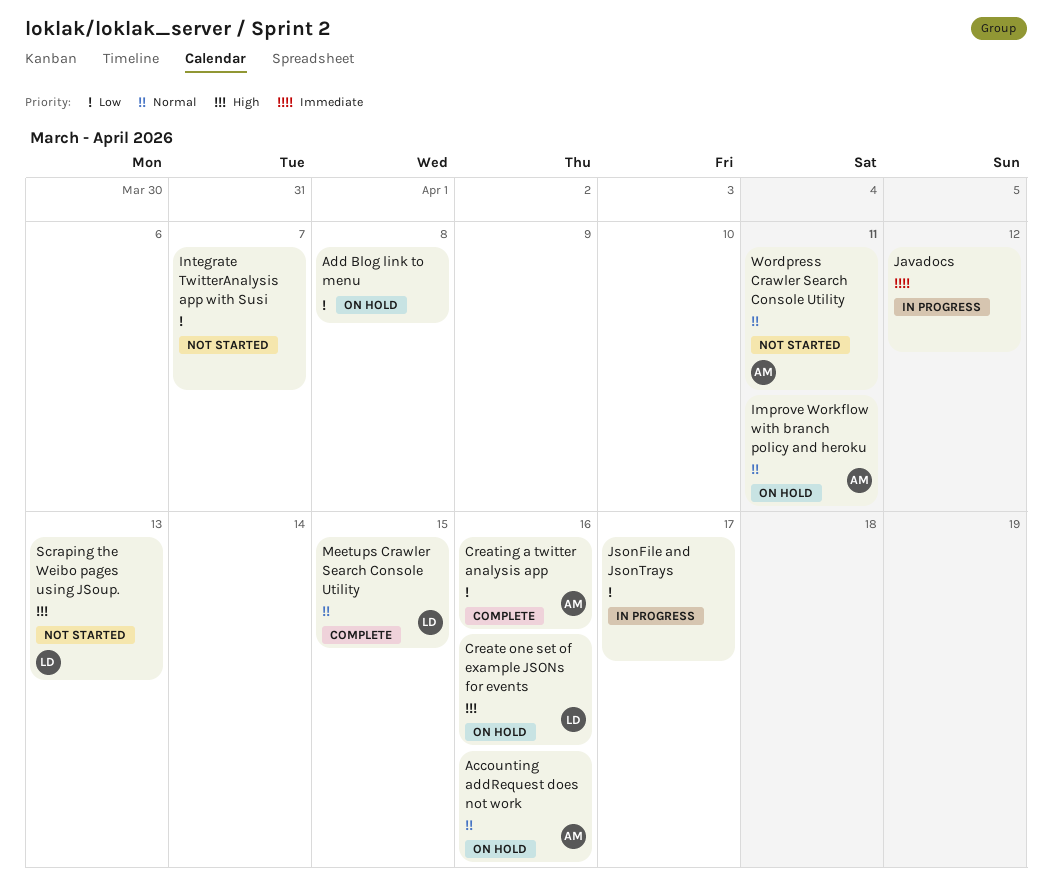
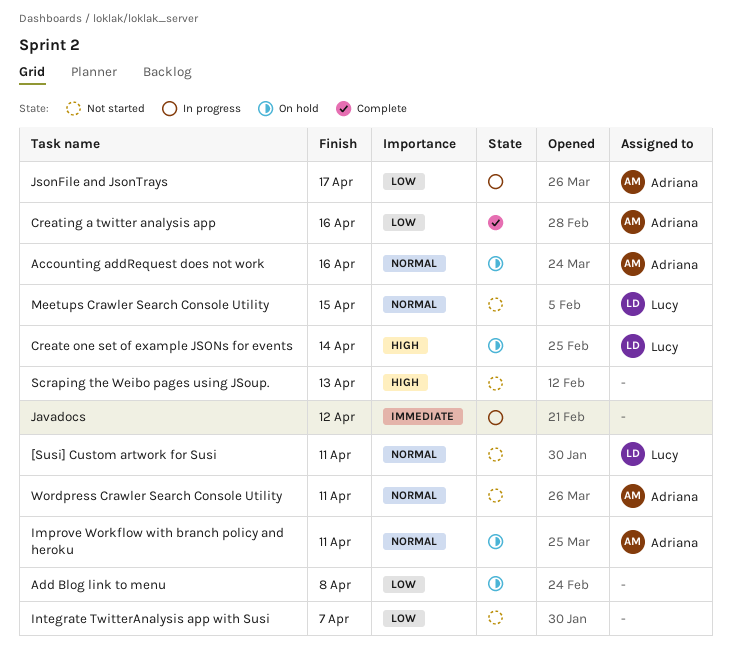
[Susi] Custom artwork for Susi: none -> present
Create one set of example JSONs for events, due: Apr 16 -> Apr 14
JsonFile and JsonTrays, owner: none -> Adriana
Meetups Crawler Search Console Utility, status: Complete -> Not started
Scraping the Weibo pages using JSoup., owner: Lucy -> none

